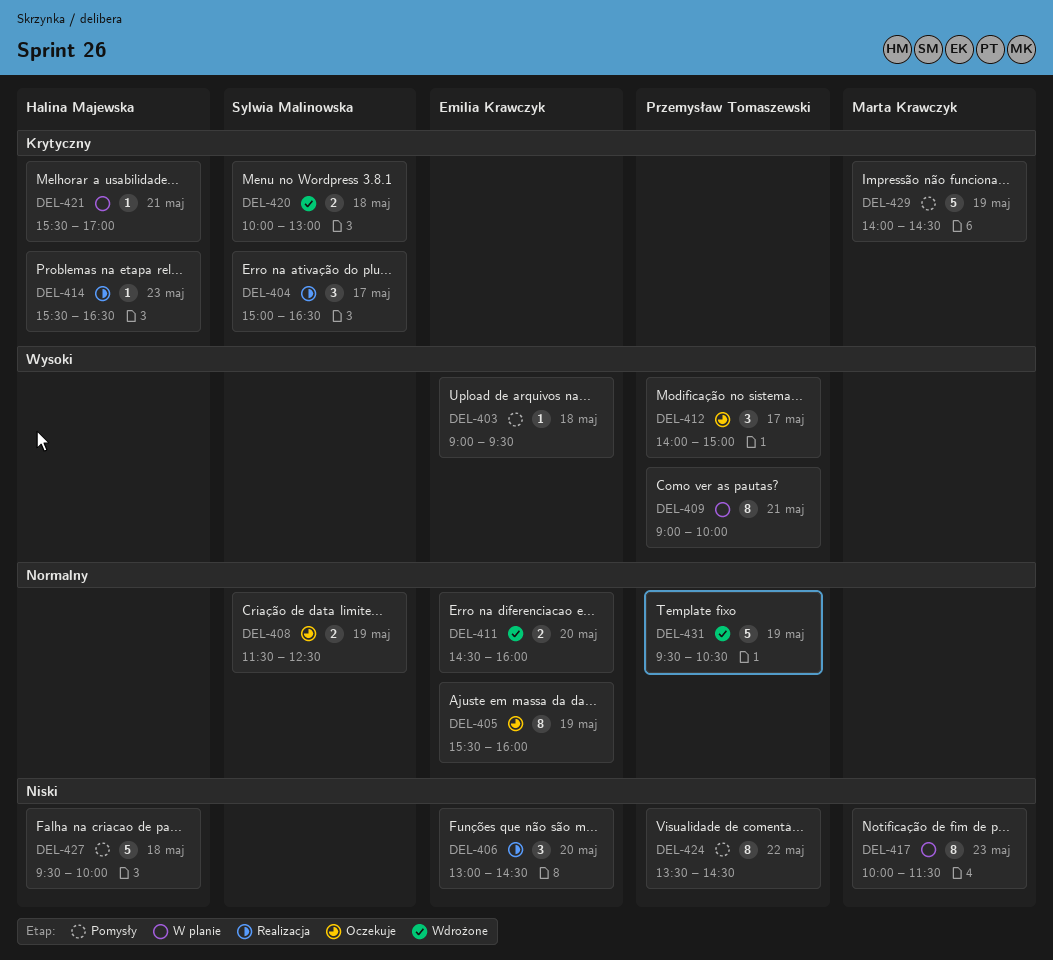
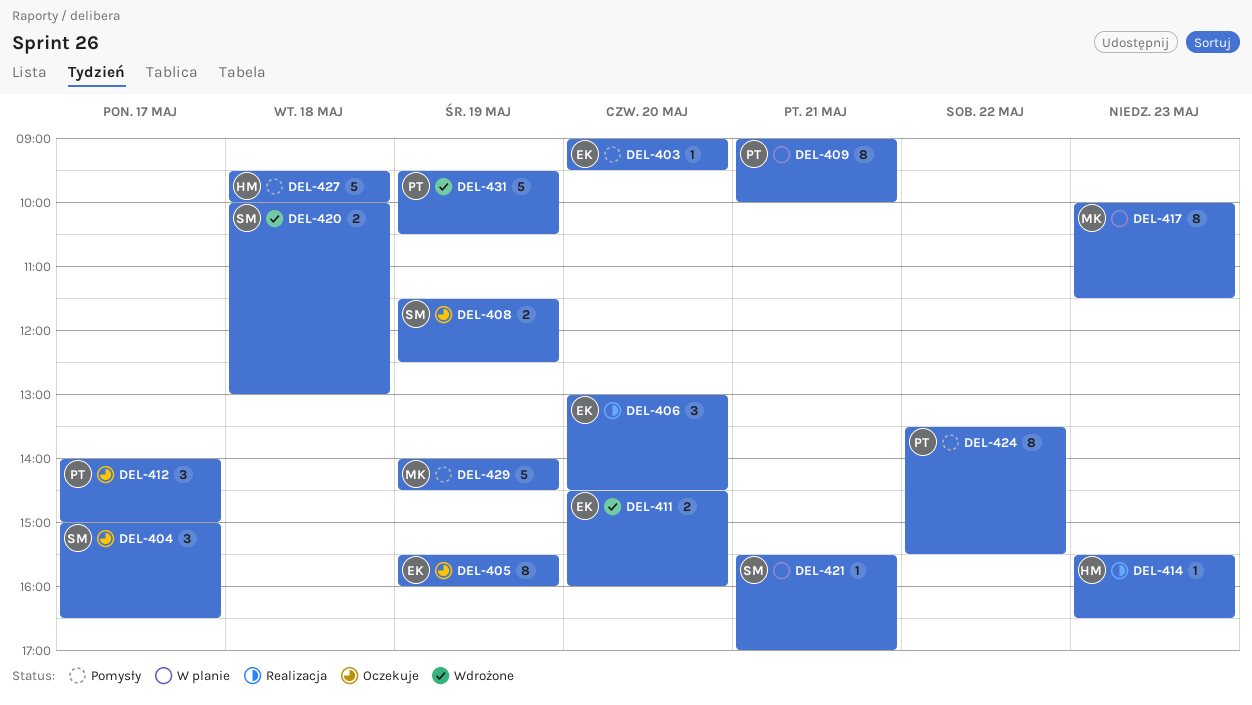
DEL-403, day: May 18 -> May 20
DEL-404, status: Realizacja -> Oczekuje
DEL-421, owner: Halina Majewska -> Sylwia Malinowska
DEL-424, ends: 14:30 -> 15:30

